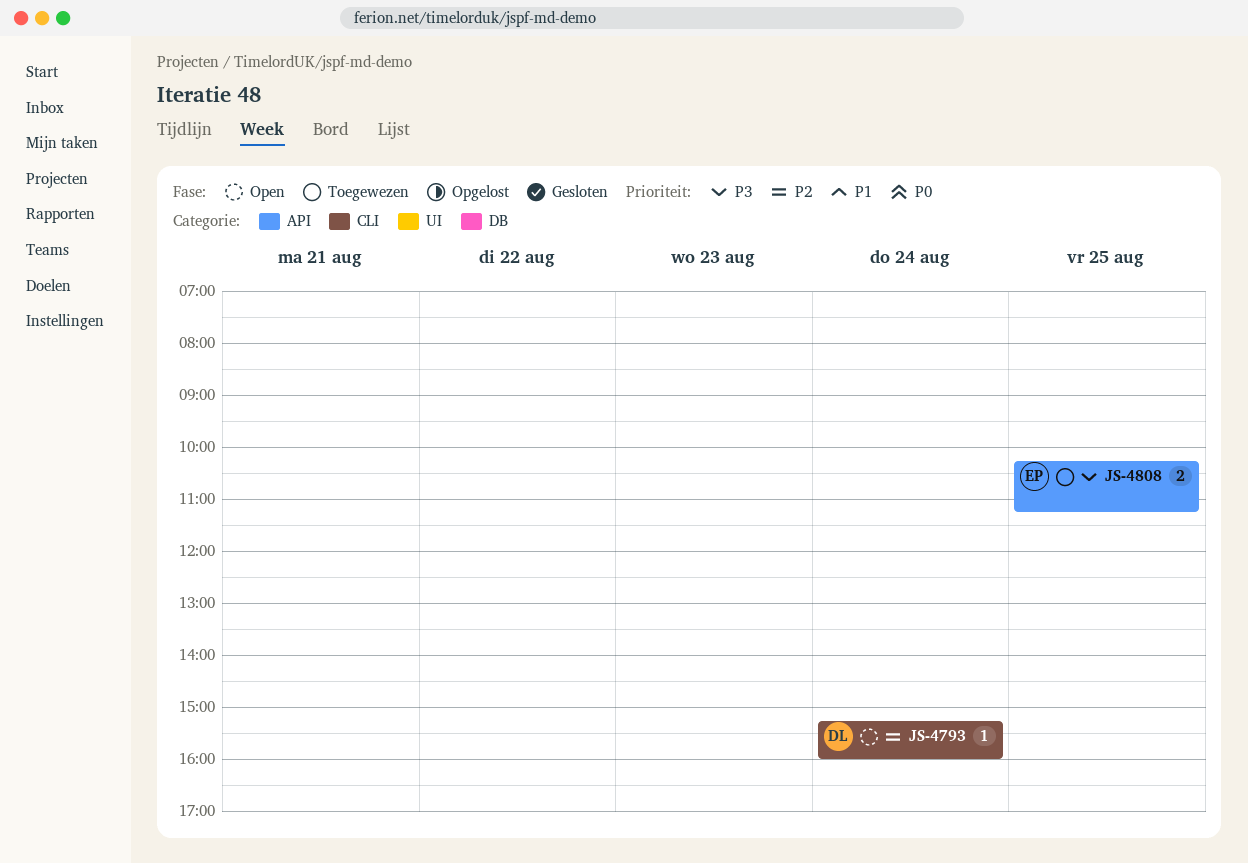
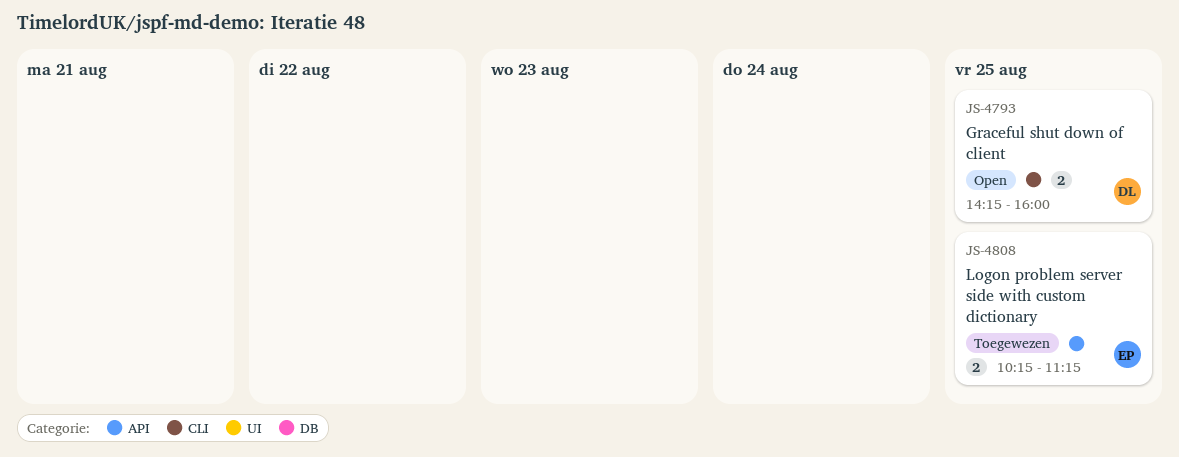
JS-4793, estimate: 1 -> 2
JS-4793, day: Aug 24 -> Aug 25
JS-4793, begins: 15:15 -> 14:15

